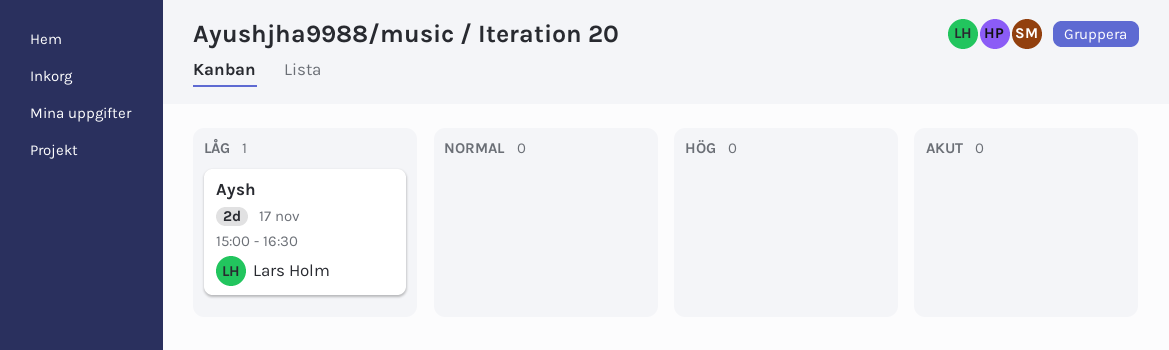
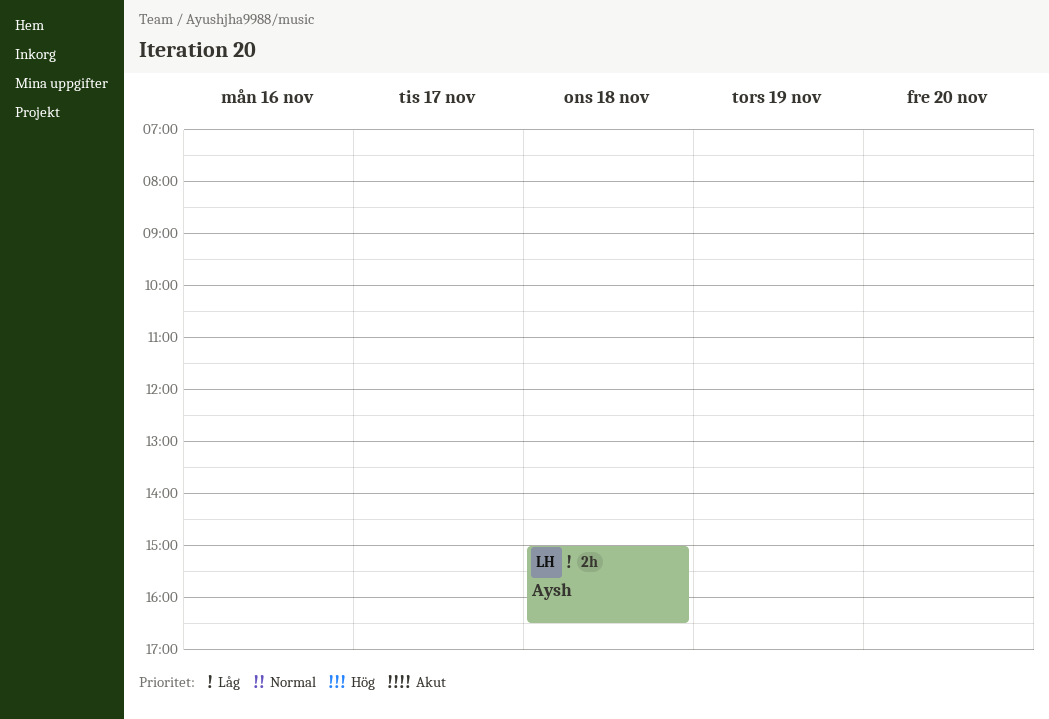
Aysh, estimate: 2d -> 2h
Aysh, day: Nov 17 -> Nov 18

